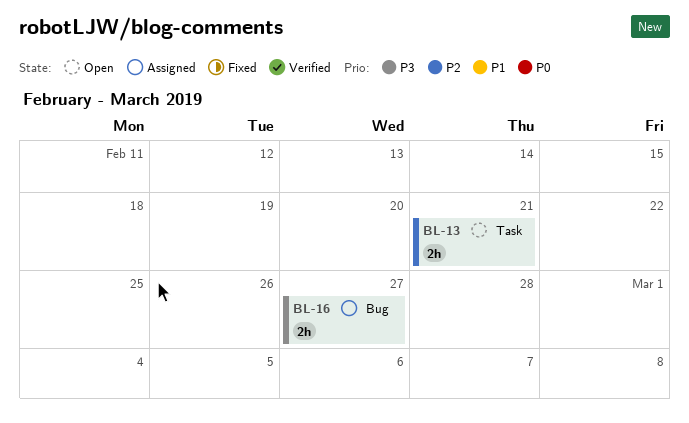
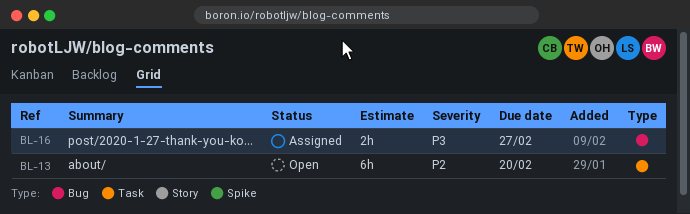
BL-13, estimate: 2h -> 6h
BL-13, due: Feb 21 -> Feb 20

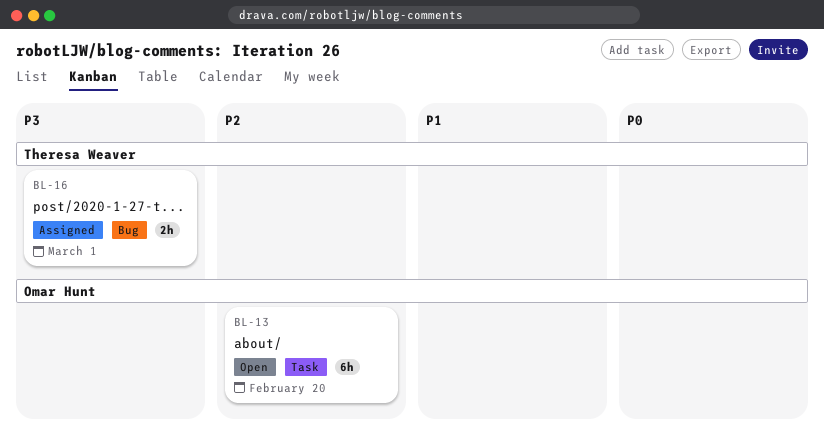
BL-16, due: Feb 27 -> Mar 1

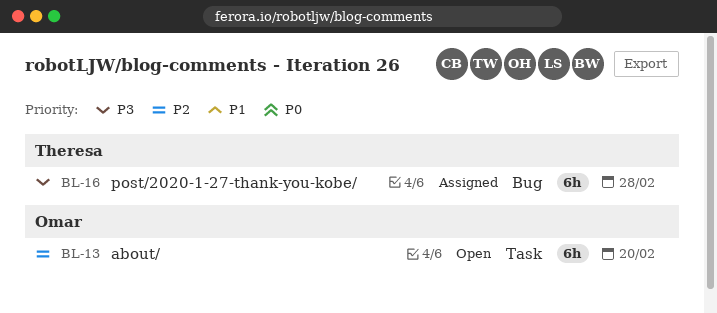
BL-16, estimate: 2h -> 6h
BL-16, due: Mar 1 -> Feb 28

